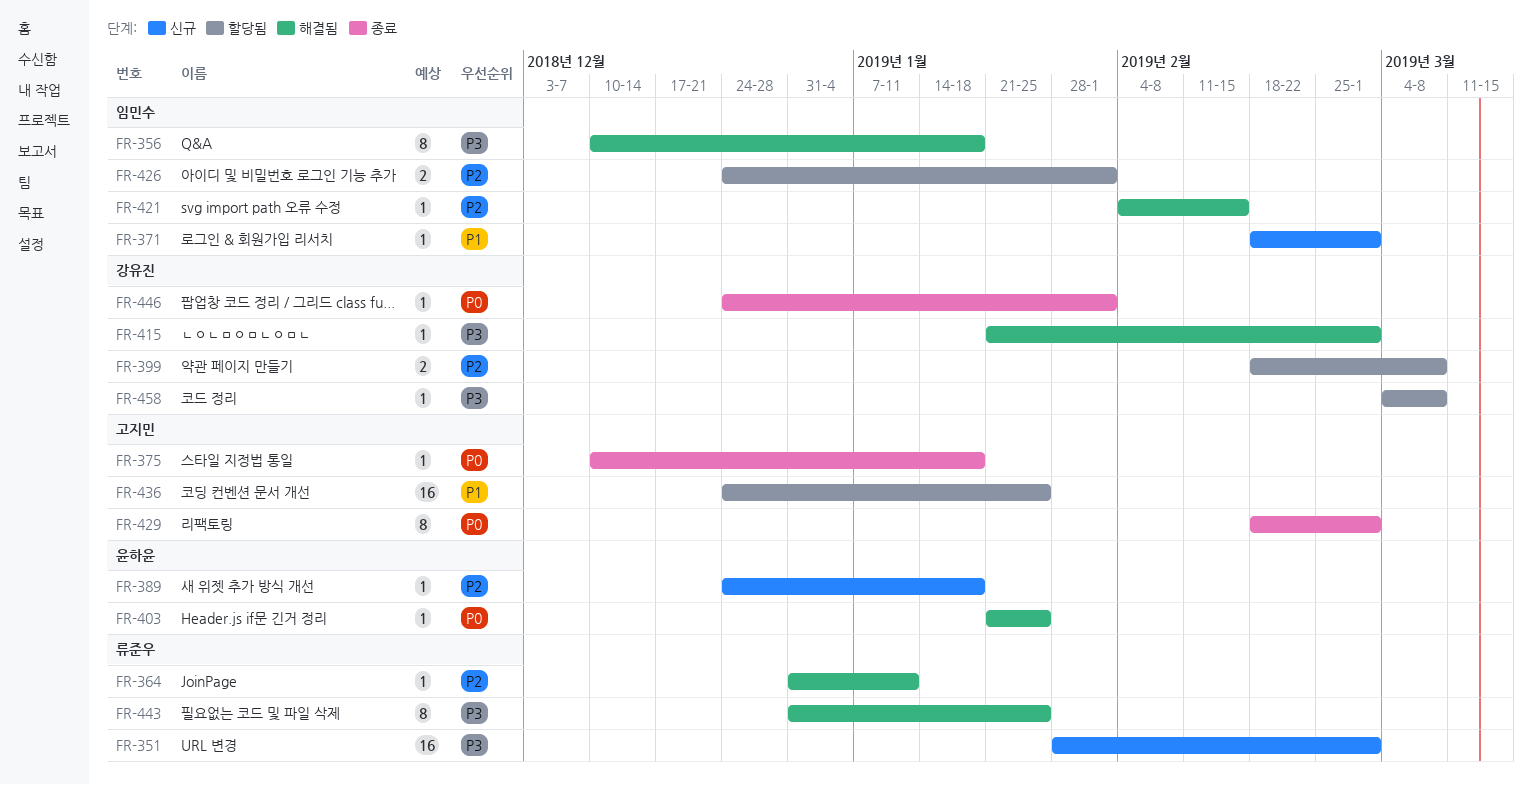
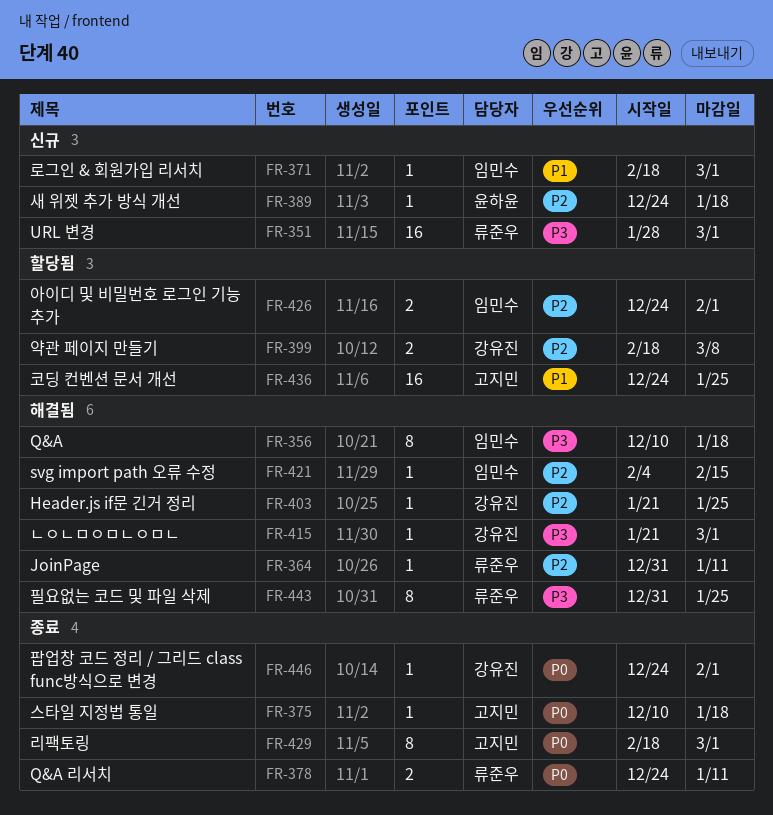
FR-378: none -> present
FR-403, owner: 윤하윤 -> 강유진
FR-403, priority: P0 -> P2
FR-458: present -> none

